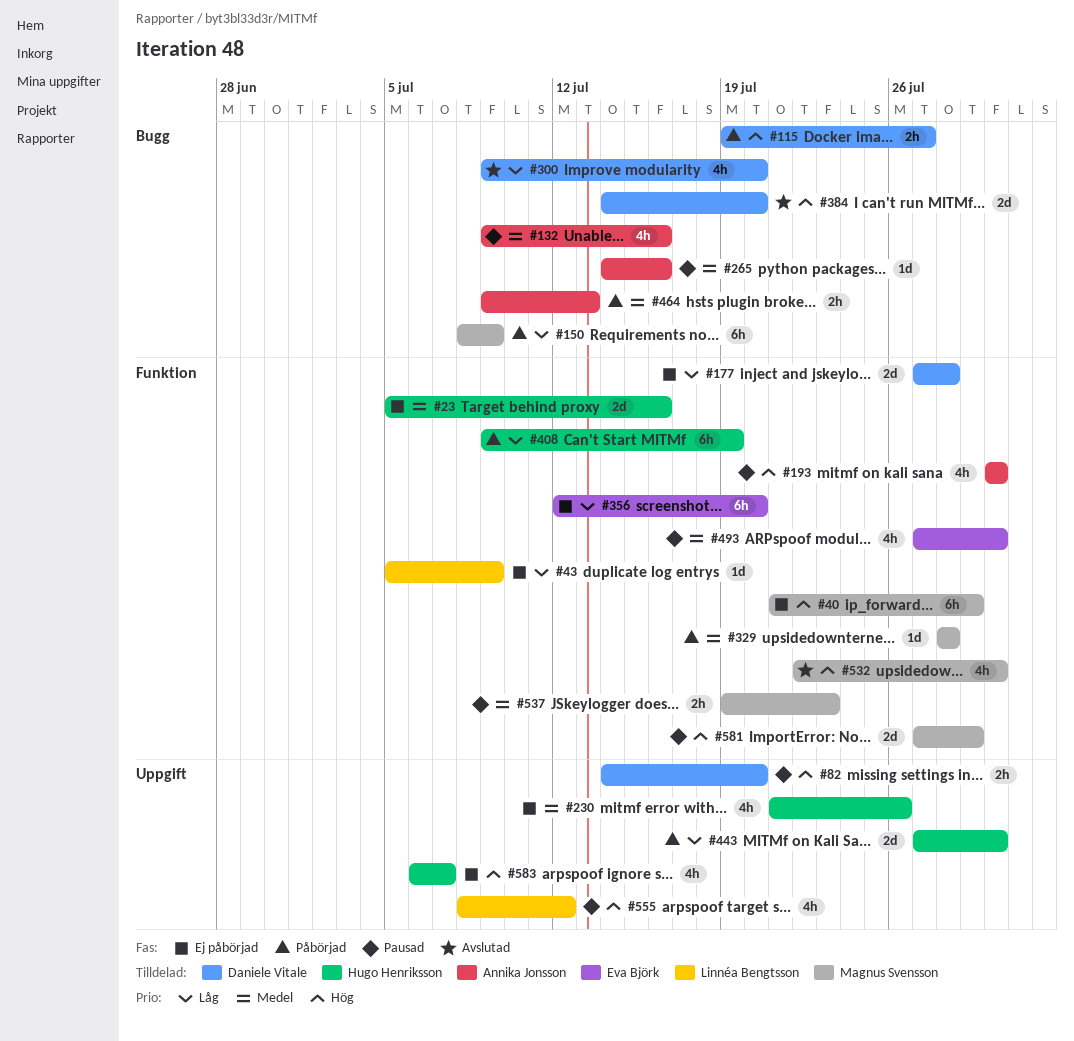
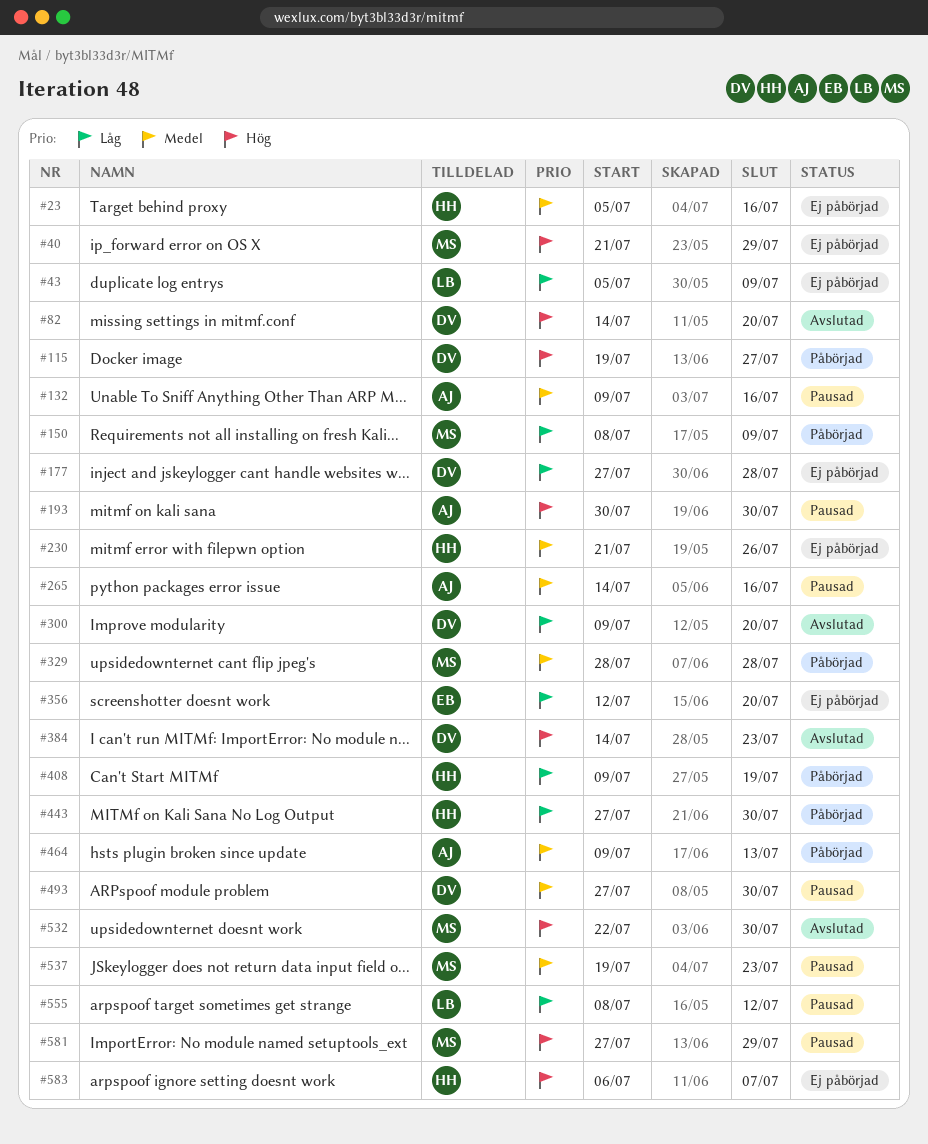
#82, status: Pausad -> Avslutad
#384, due: Jul 20 -> Jul 23
#493, owner: Eva Björk -> Daniele Vitale
#555, priority: Hög -> Låg

